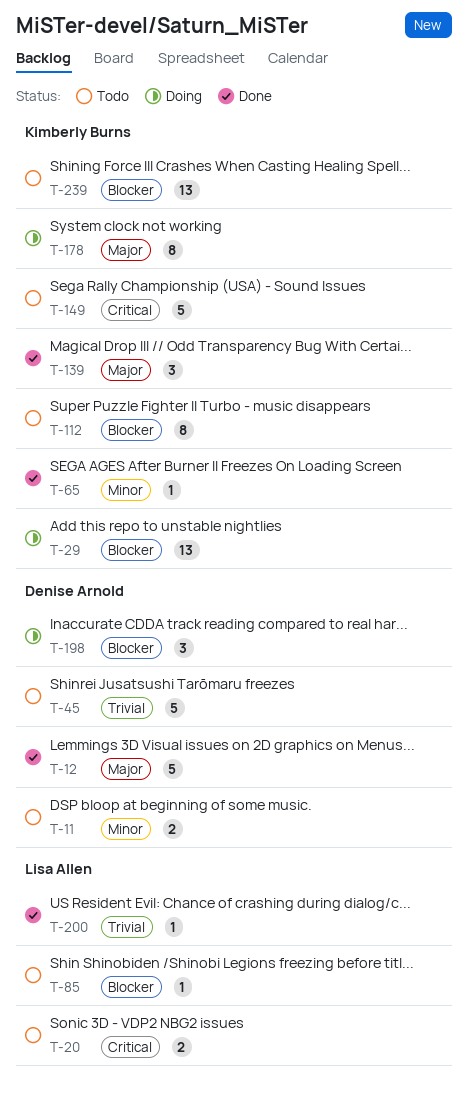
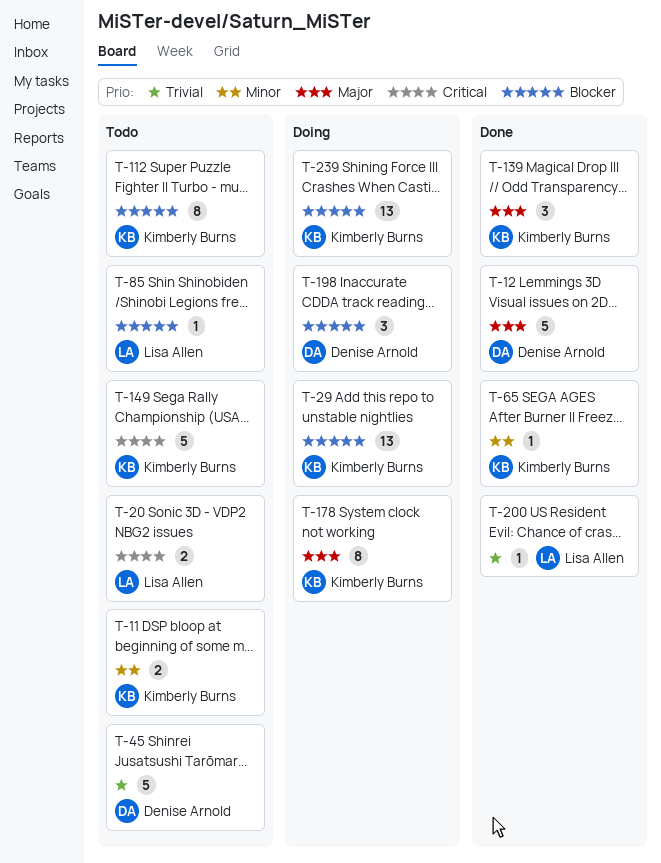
T-11, owner: Denise Arnold -> Kimberly Burns
T-239, status: Todo -> Doing

